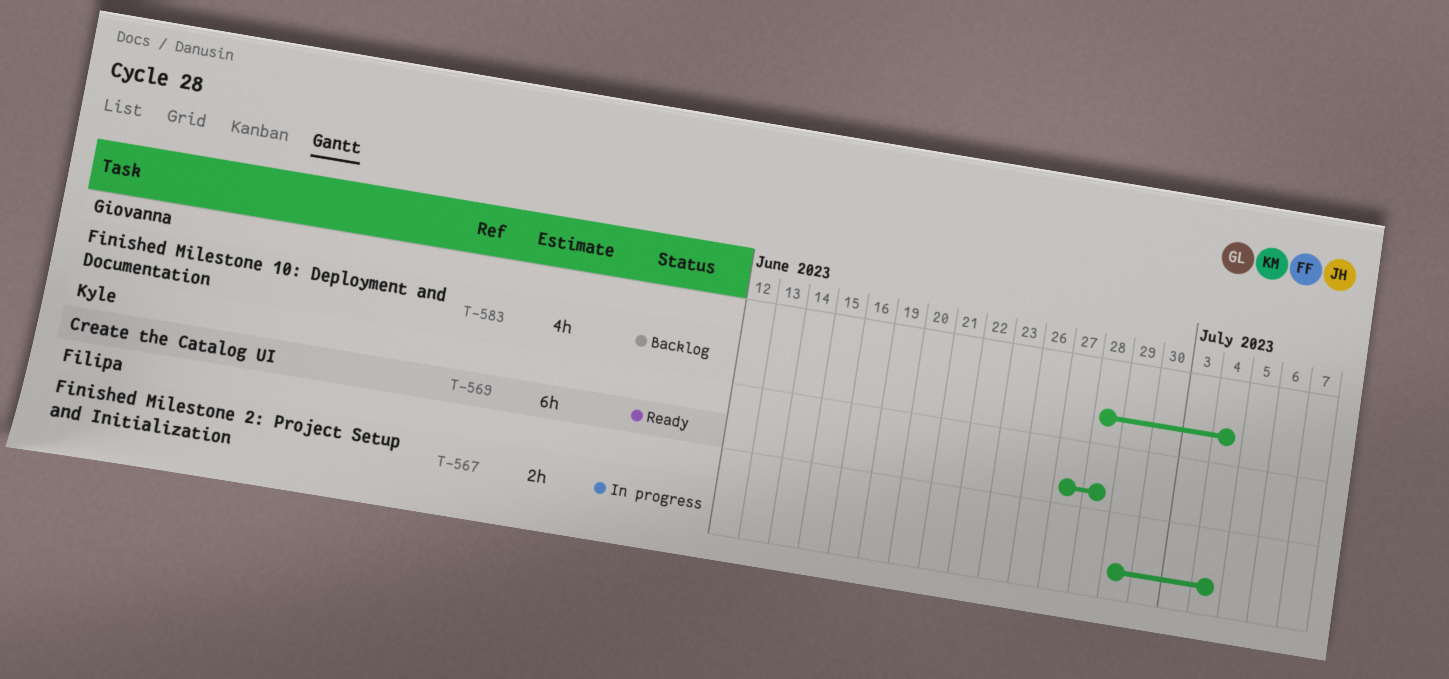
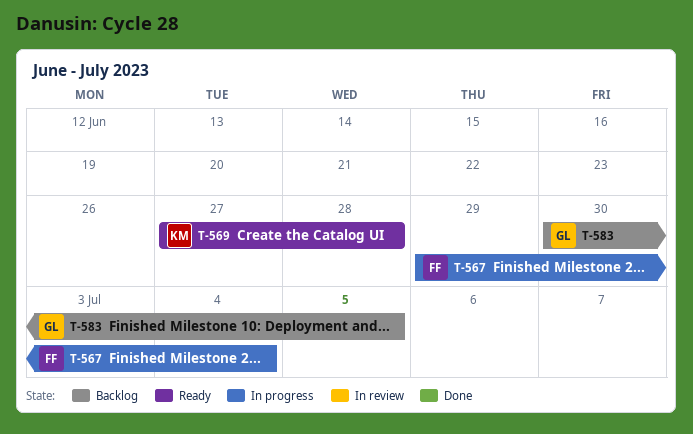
T-583, start: Jun 28 -> Jun 30
T-583, due: Jul 4 -> Jul 5

